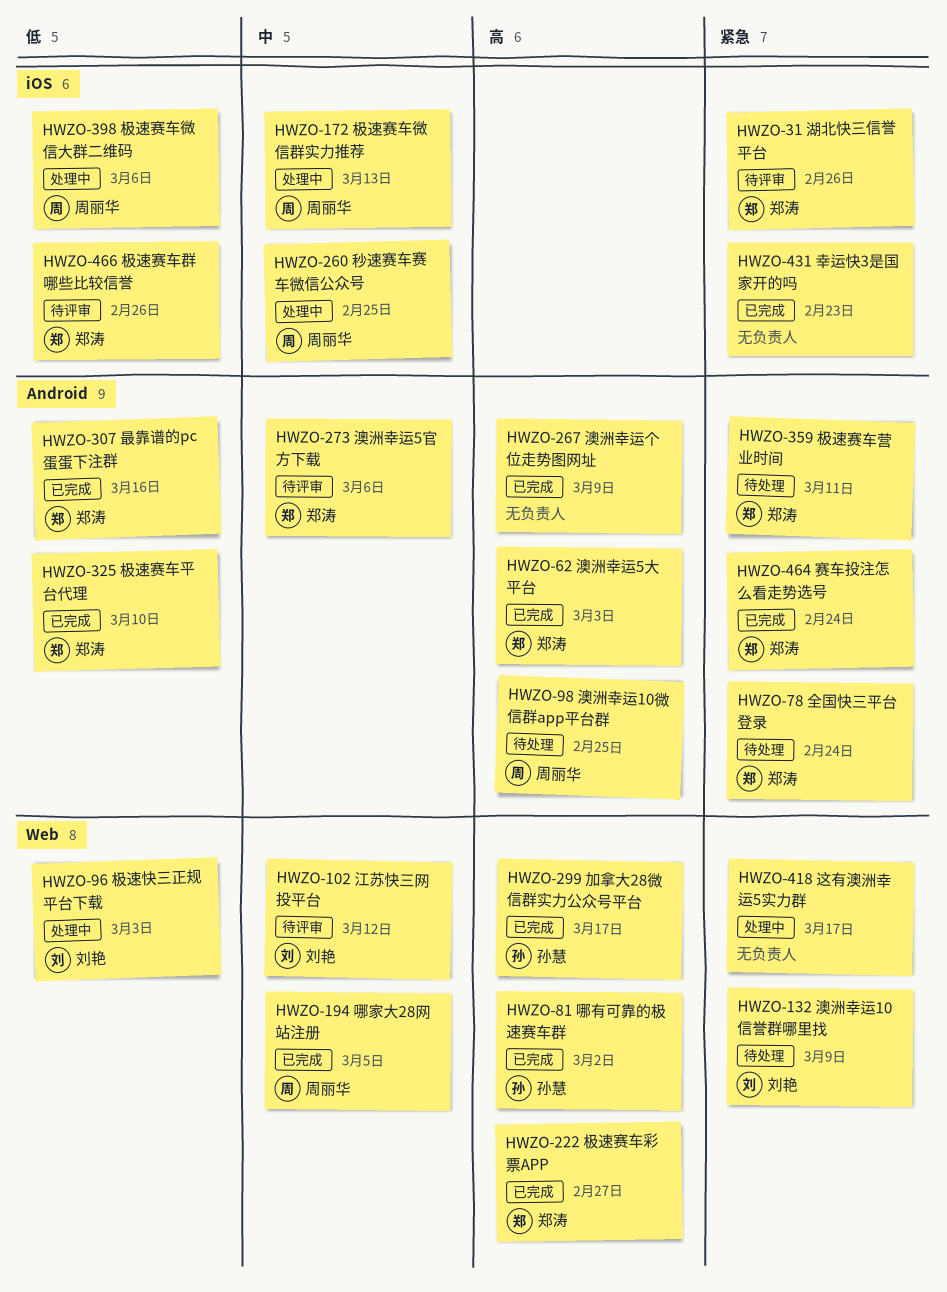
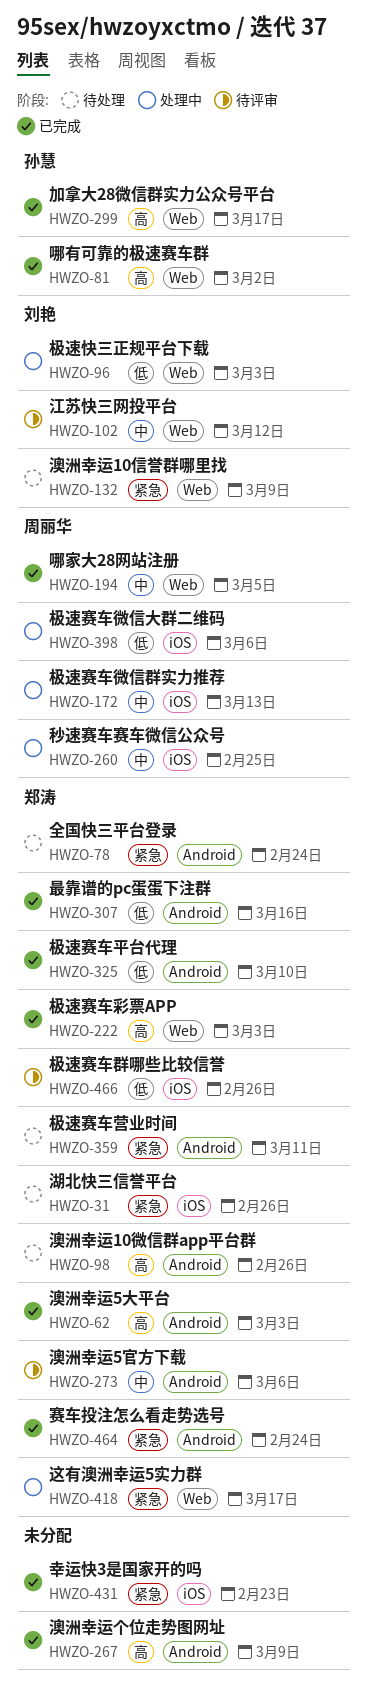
HWZO-31, status: 待评审 -> 待处理
HWZO-98, owner: 周丽华 -> 郑涛
HWZO-98, due: Feb 25 -> Feb 26
HWZO-222, due: Feb 27 -> Mar 3
HWZO-418, owner: none -> 郑涛

